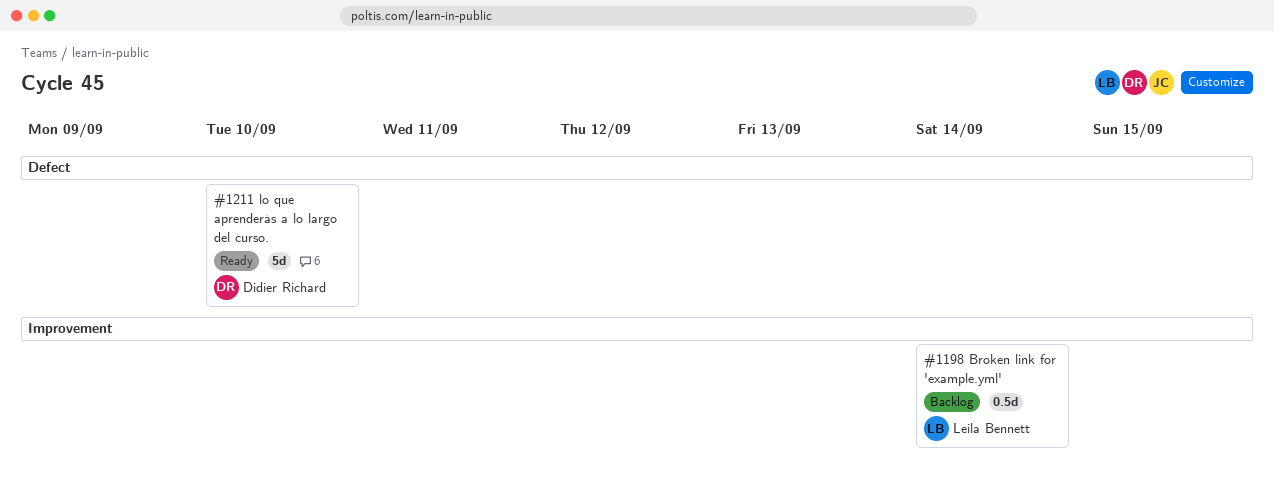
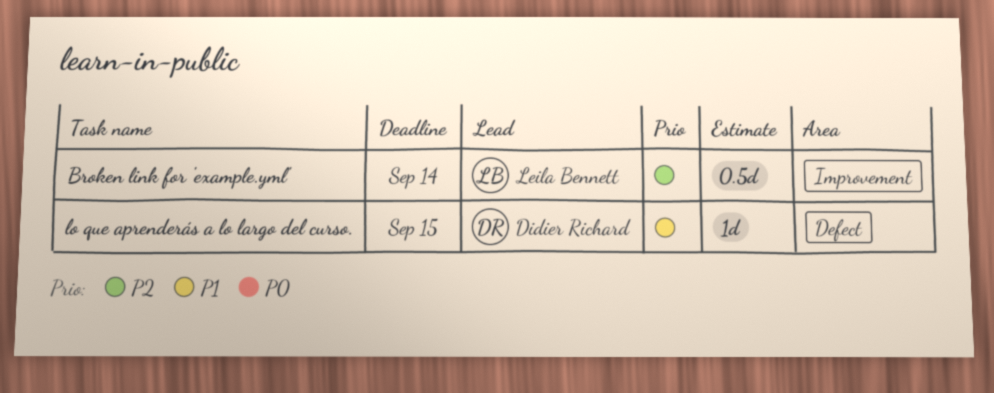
lo que aprenderás a lo largo del curso., estimate: 5d -> 1d
lo que aprenderás a lo largo del curso., due: Sep 10 -> Sep 15

